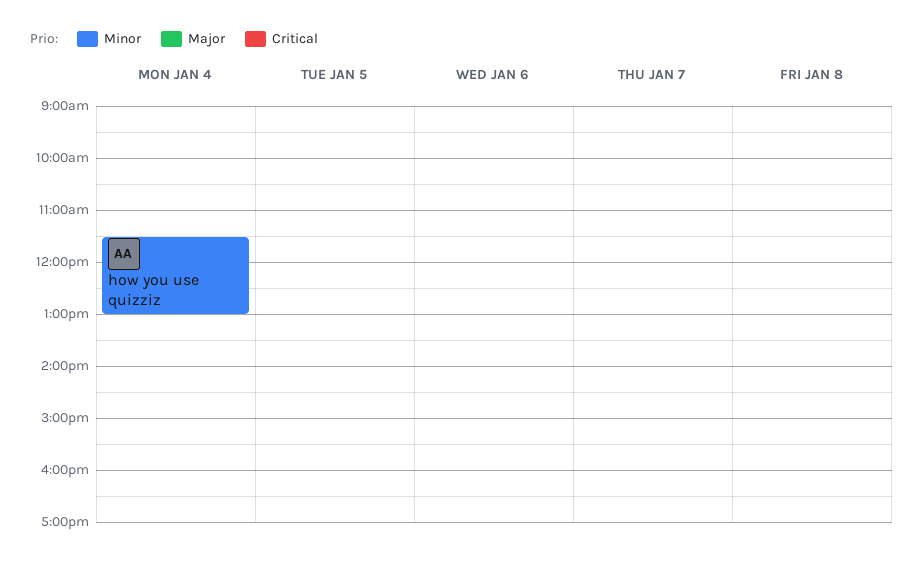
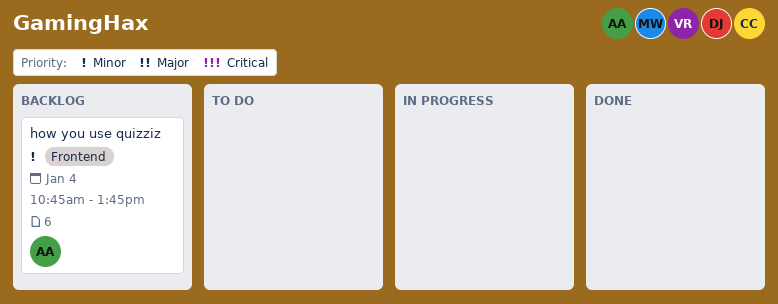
how you use quizziz, begins: 11:30 -> 10:45
how you use quizziz, ends: 13:00 -> 13:45

